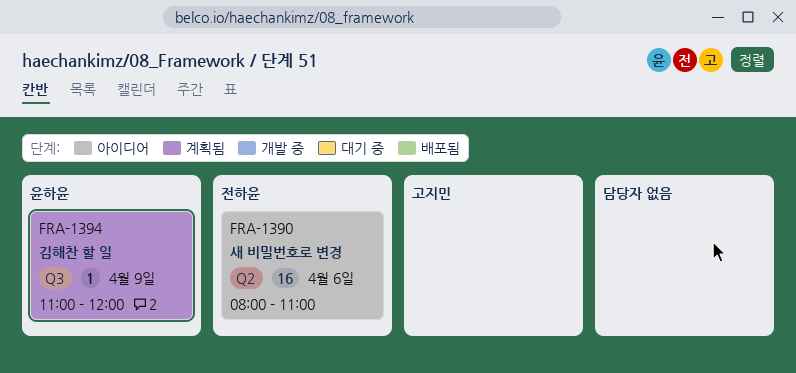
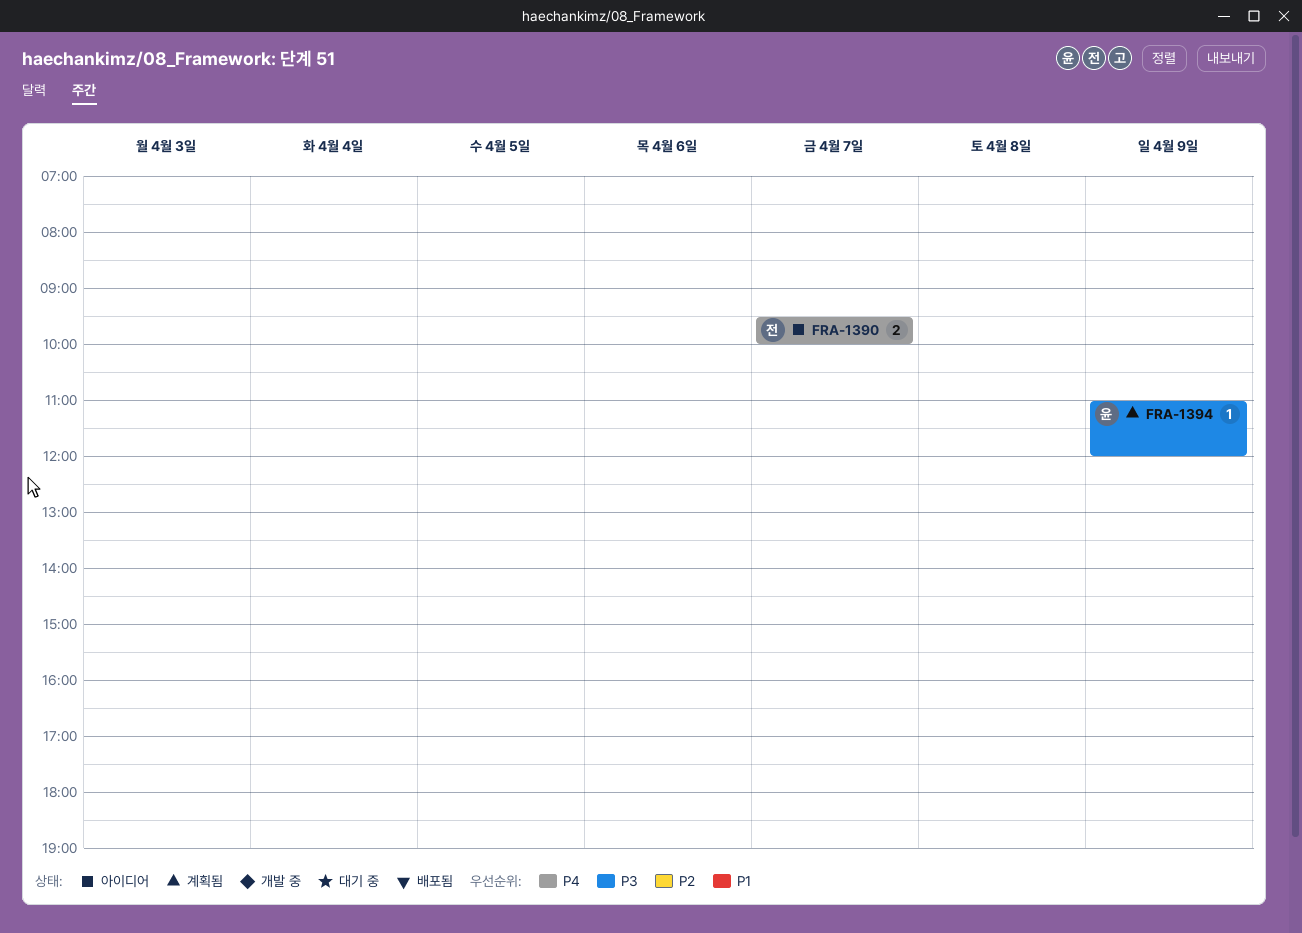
FRA-1390, estimate: 16 -> 2
FRA-1390, day: Apr 6 -> Apr 7
FRA-1390, begins: 08:00 -> 09:30
FRA-1390, ends: 11:00 -> 10:00

